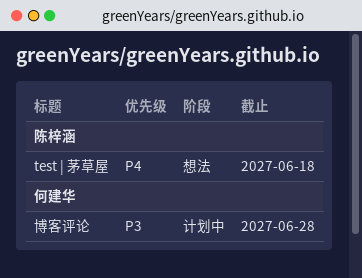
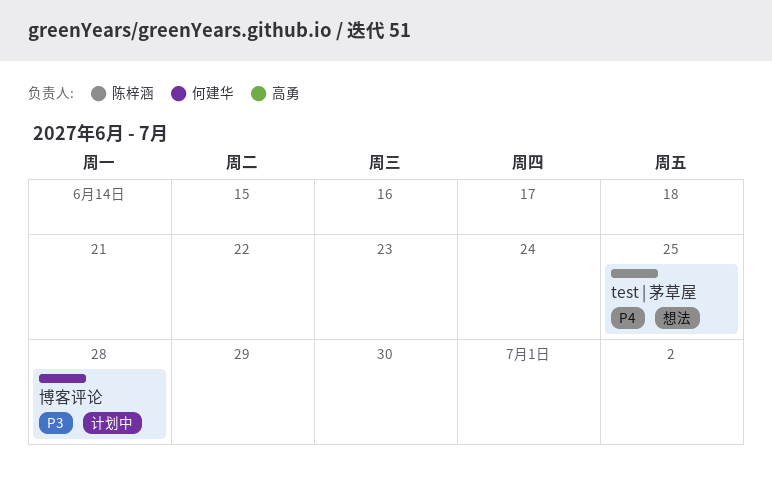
test | 茅草屋, due: Jun 18 -> Jun 25

